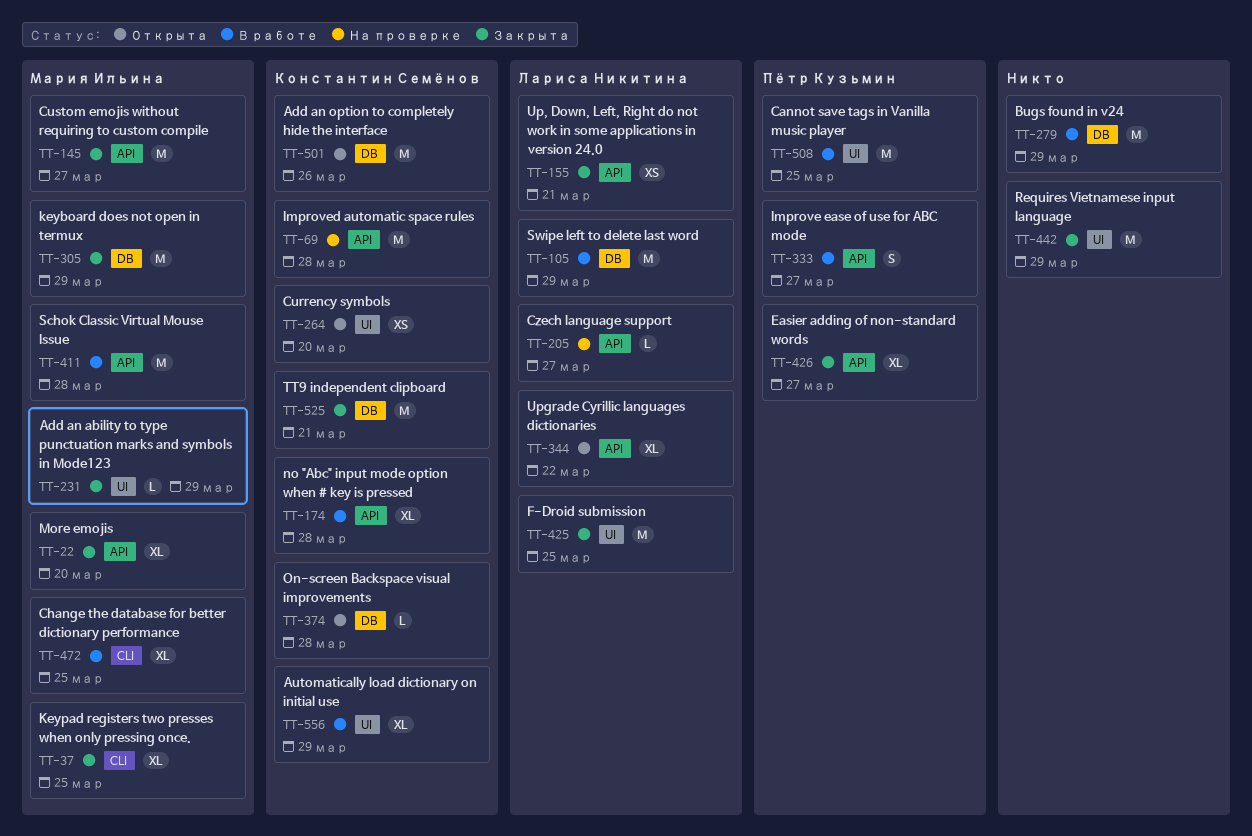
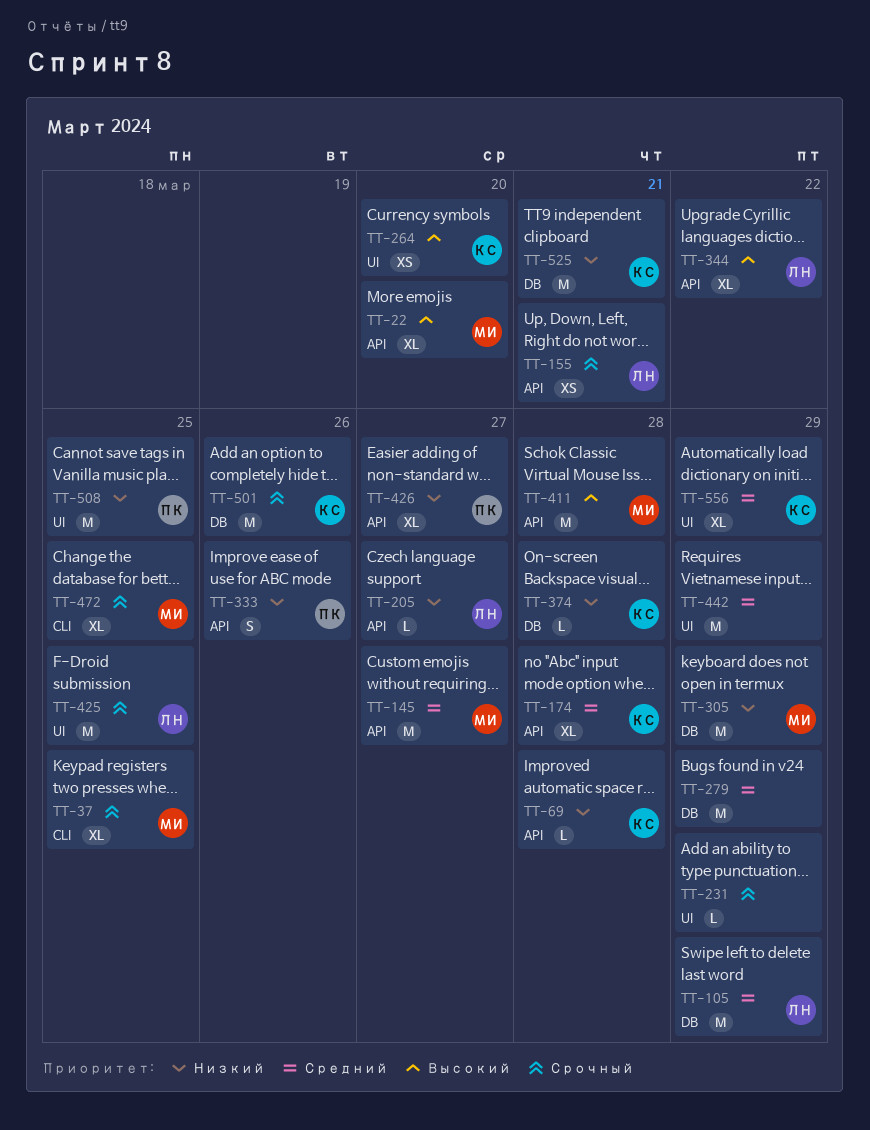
TT-69, estimate: M -> L
TT-231, owner: Мария Ильина -> none
TT-333, due: Mar 27 -> Mar 26

